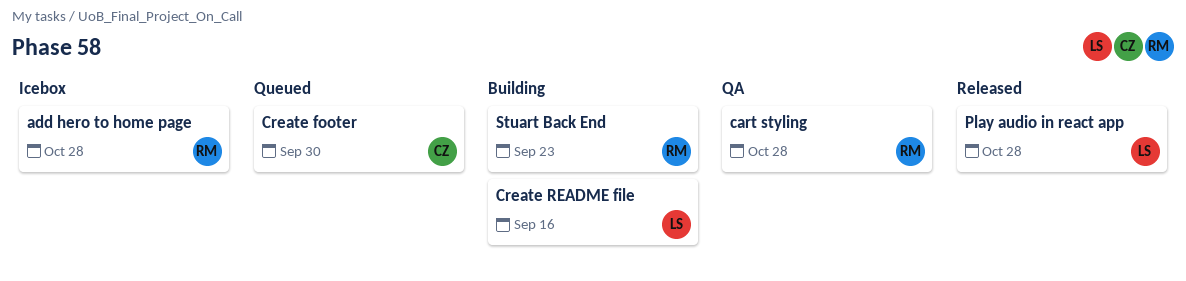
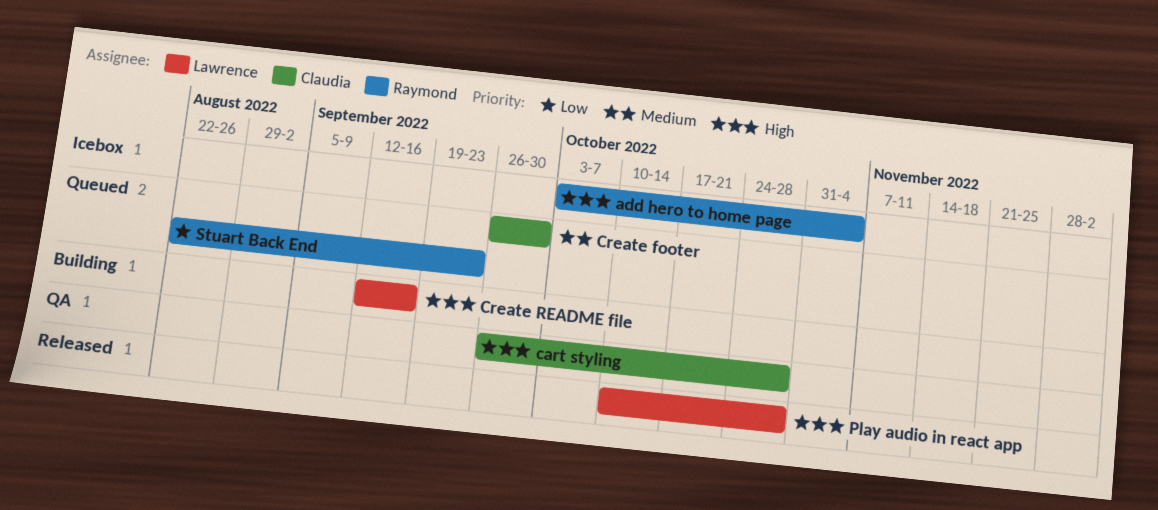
add hero to home page, due: Oct 28 -> Nov 4
cart styling, owner: Raymond -> Claudia
Stuart Back End, status: Building -> Queued

